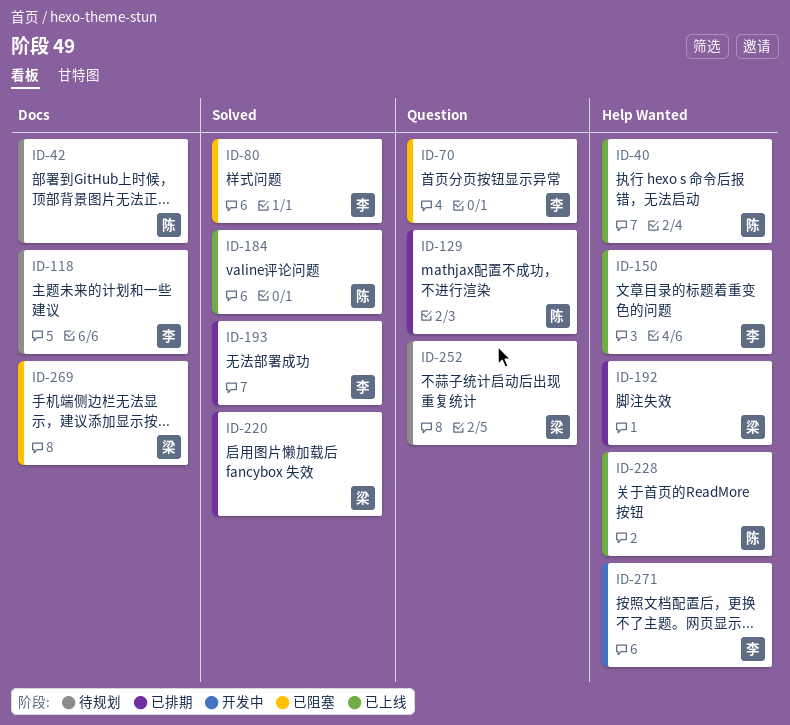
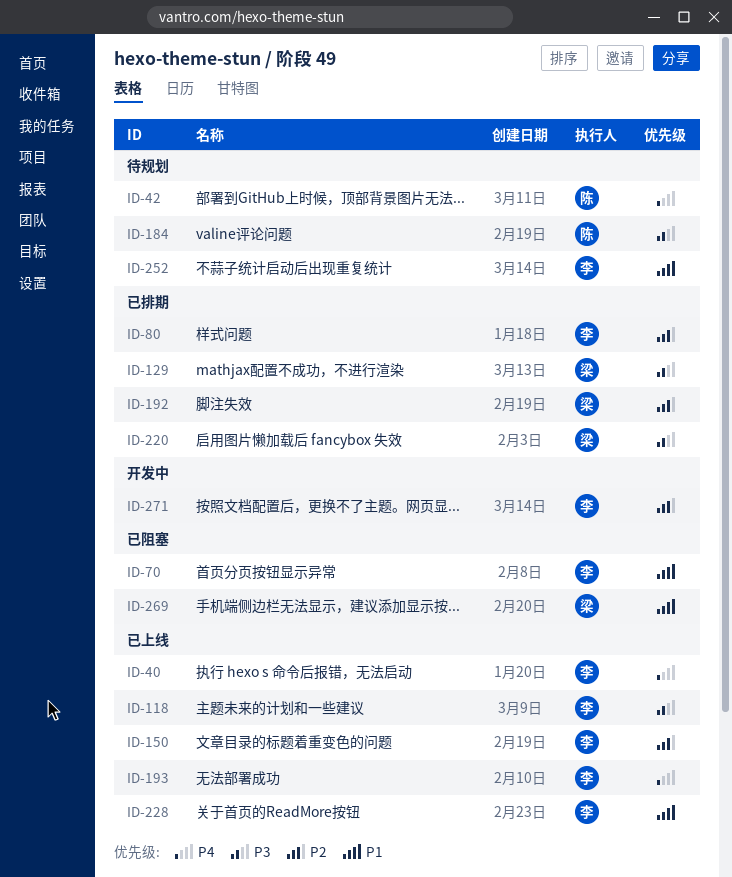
ID-40, owner: 陈 -> 李
ID-80, status: 已阻塞 -> 已排期
ID-118, status: 待规划 -> 已上线
ID-129, owner: 陈 -> 梁
ID-184, status: 已上线 -> 待规划
ID-193, status: 已排期 -> 已上线
ID-228, owner: 陈 -> 李
ID-252, owner: 梁 -> 李

